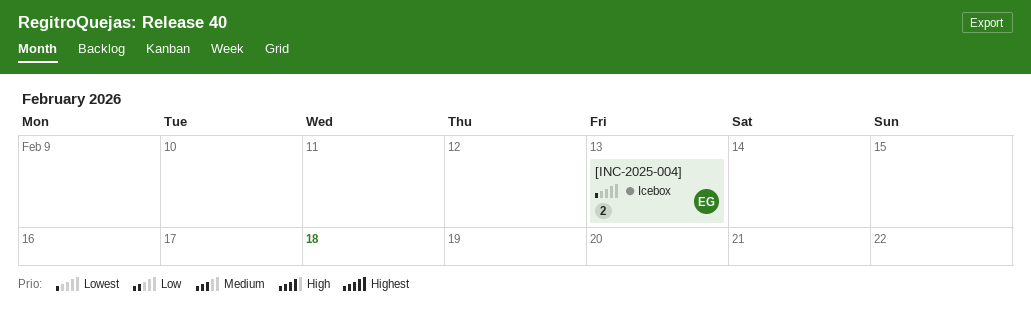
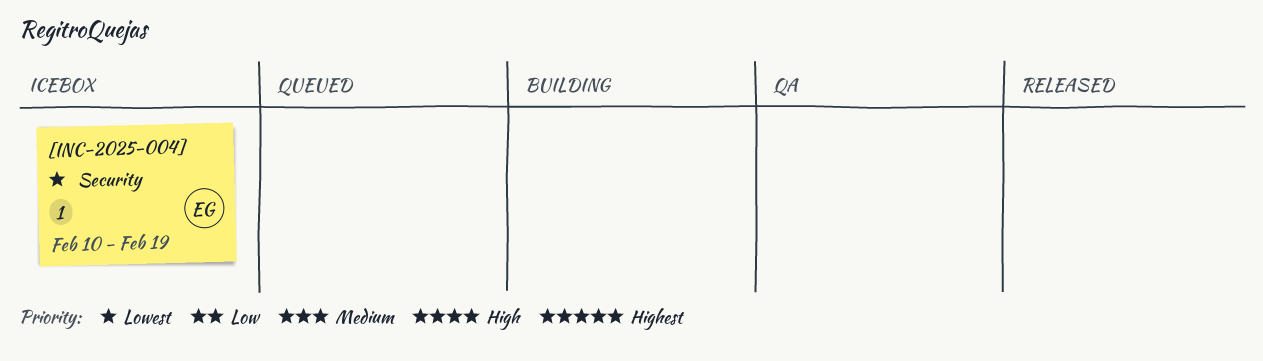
[INC-2025-004], estimate: 2 -> 1
[INC-2025-004], due: Feb 13 -> Feb 19

